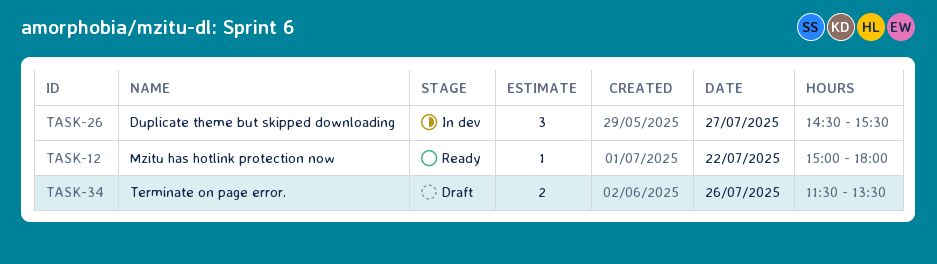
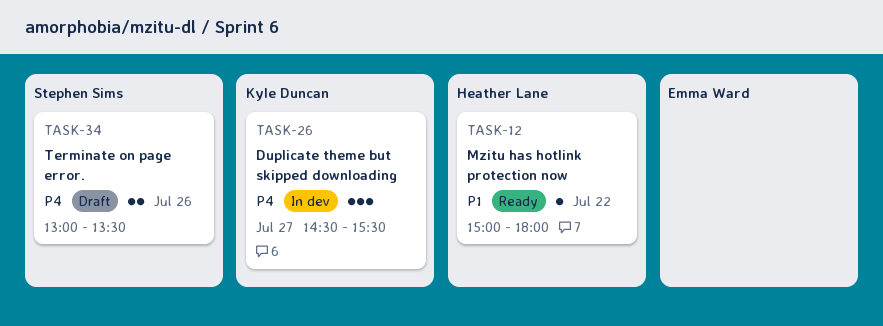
TASK-34, begins: 11:30 -> 13:00

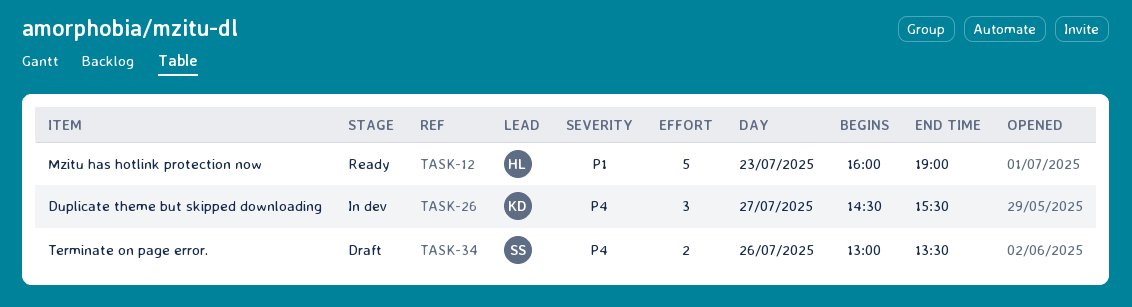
TASK-12, estimate: 1 -> 5
TASK-12, day: Jul 22 -> Jul 23
TASK-12, begins: 15:00 -> 16:00
TASK-12, ends: 18:00 -> 19:00

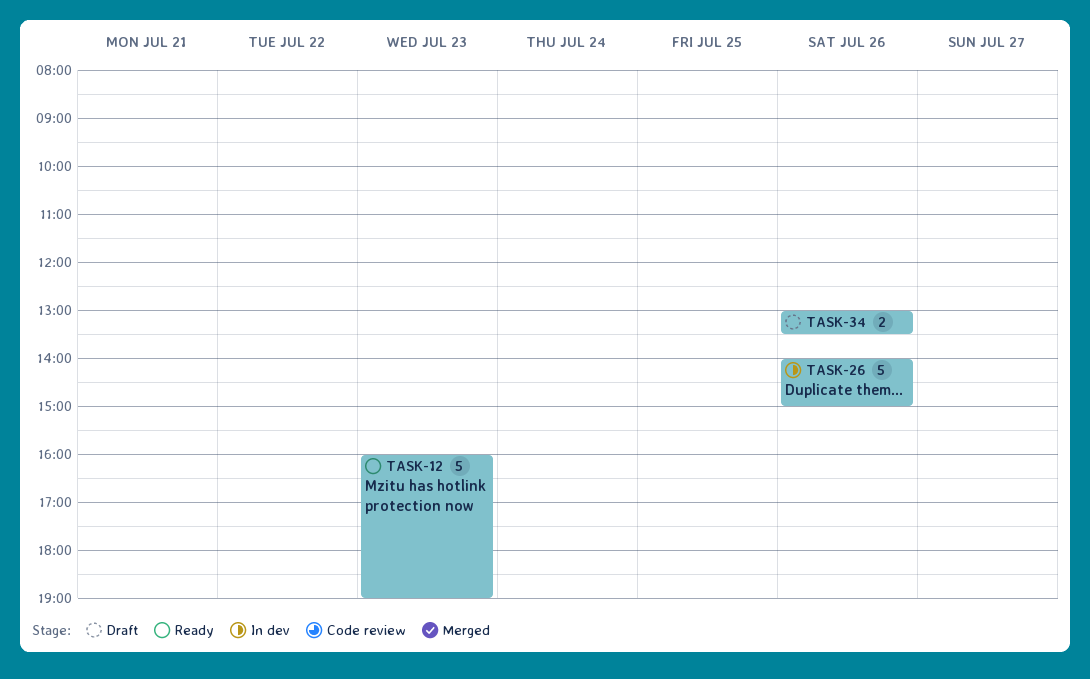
TASK-26, estimate: 3 -> 5
TASK-26, day: Jul 27 -> Jul 26
TASK-26, begins: 14:30 -> 14:00
TASK-26, ends: 15:30 -> 15:00

